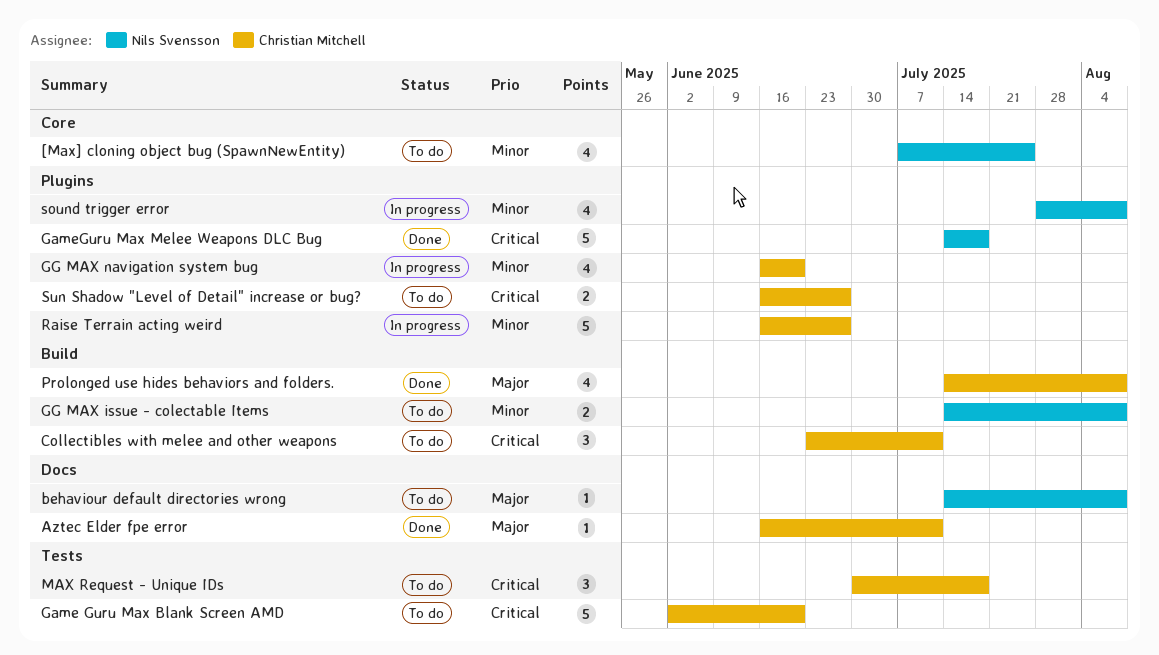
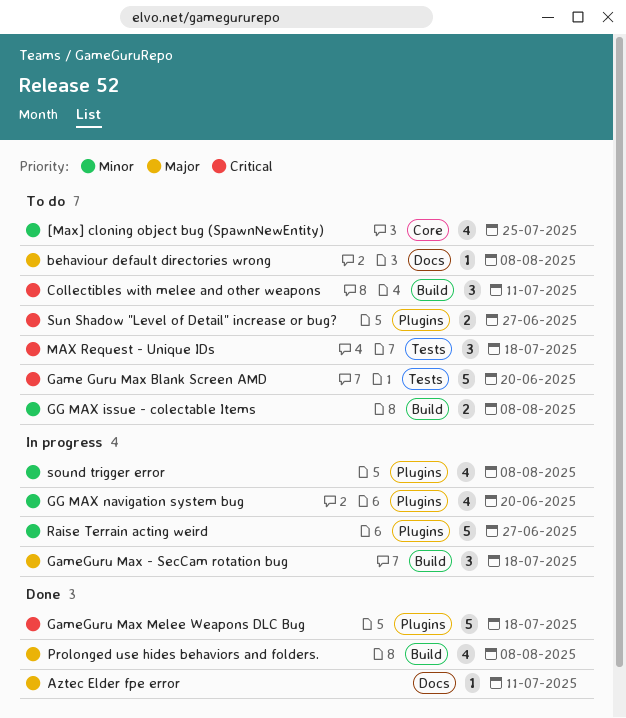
GameGuru Max - SecCam rotation bug: none -> present

